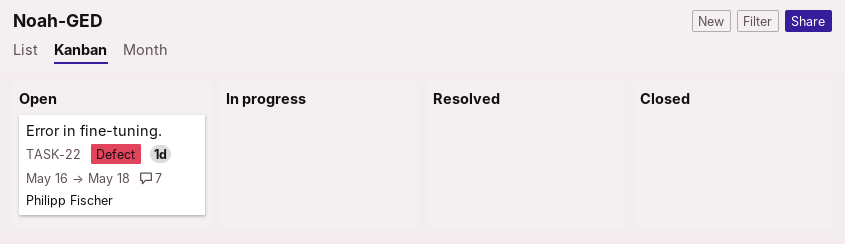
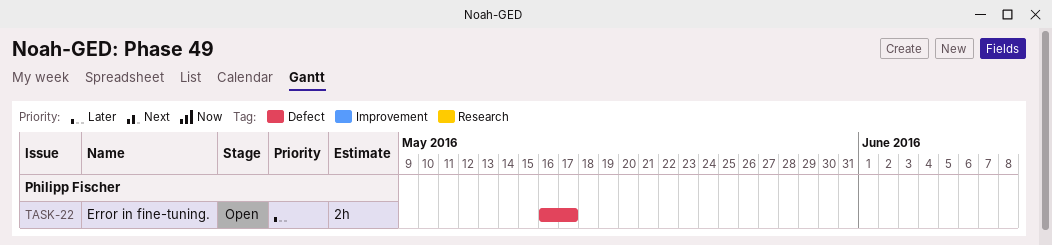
TASK-22, estimate: 1d -> 2h
TASK-22, due: May 18 -> May 17

